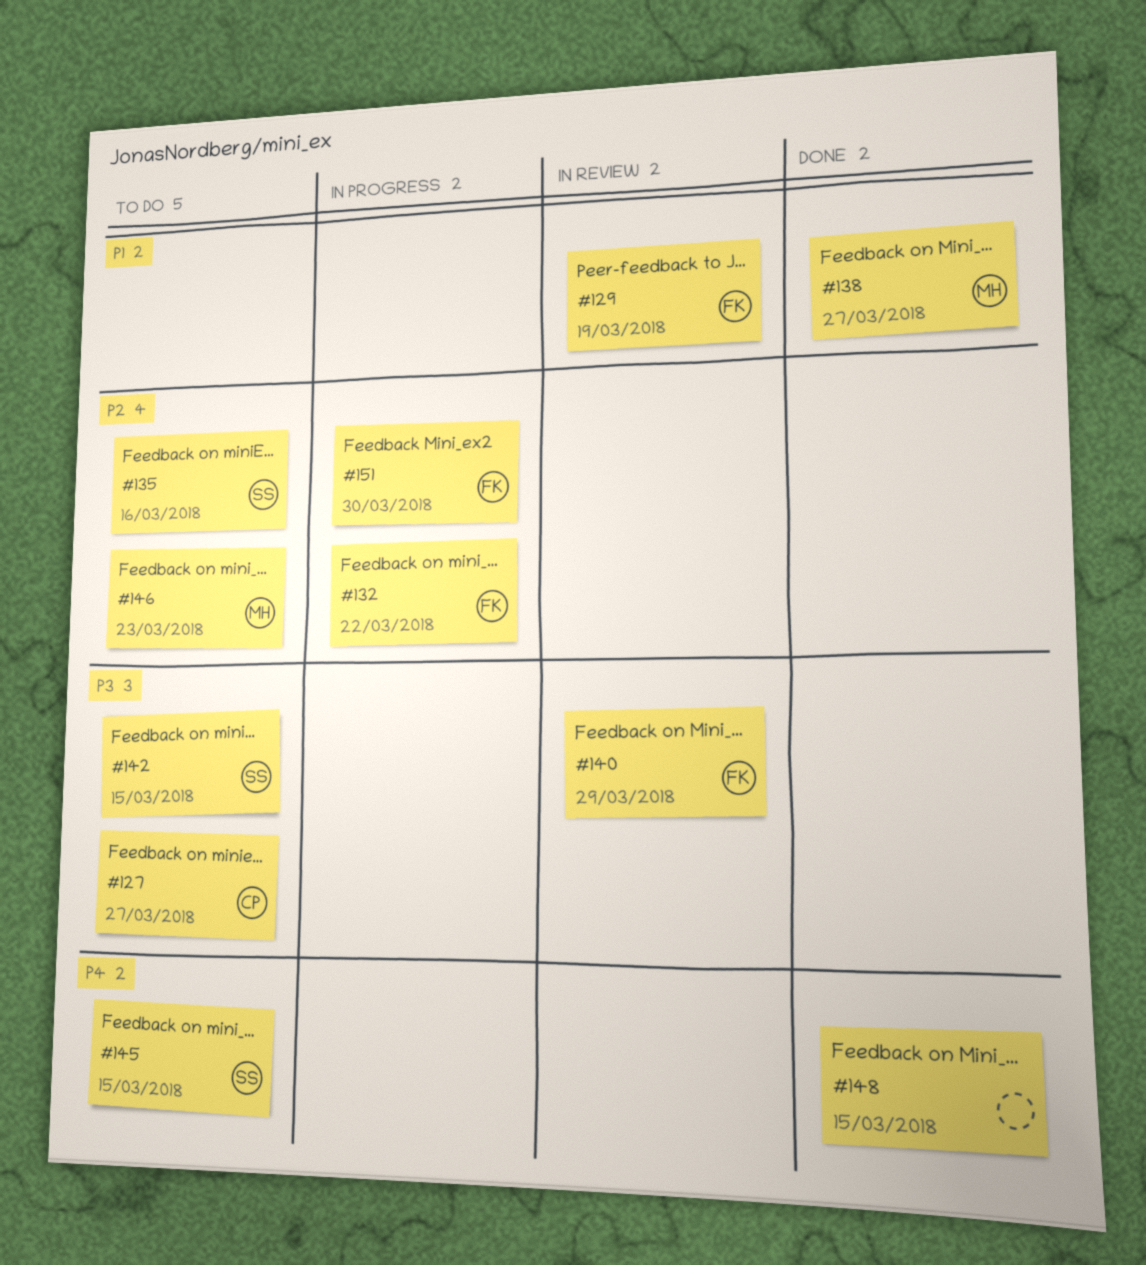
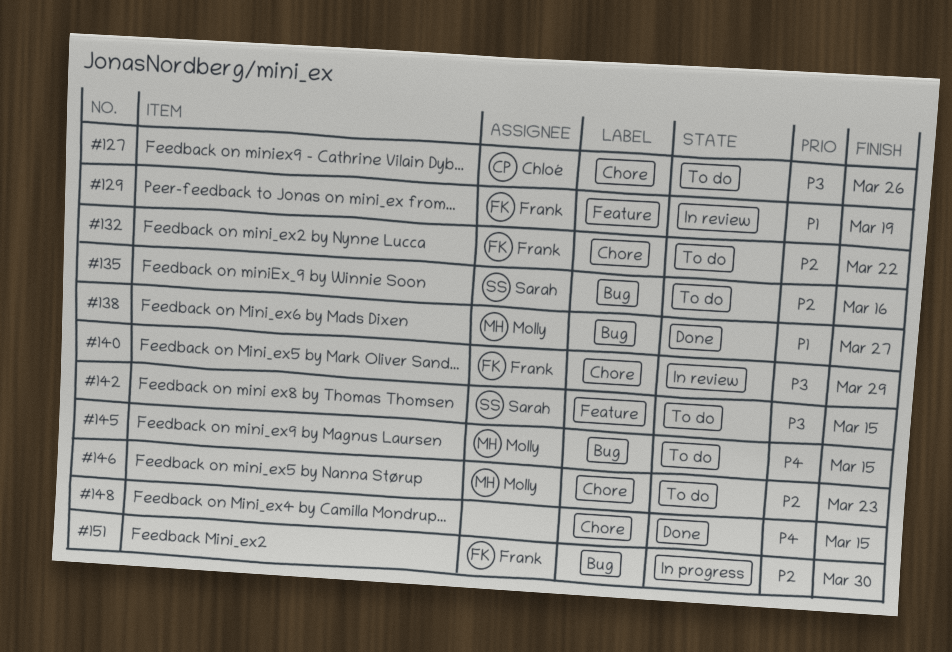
#127, due: Mar 27 -> Mar 26
#132, status: In progress -> To do
#145, owner: Sarah -> Molly

